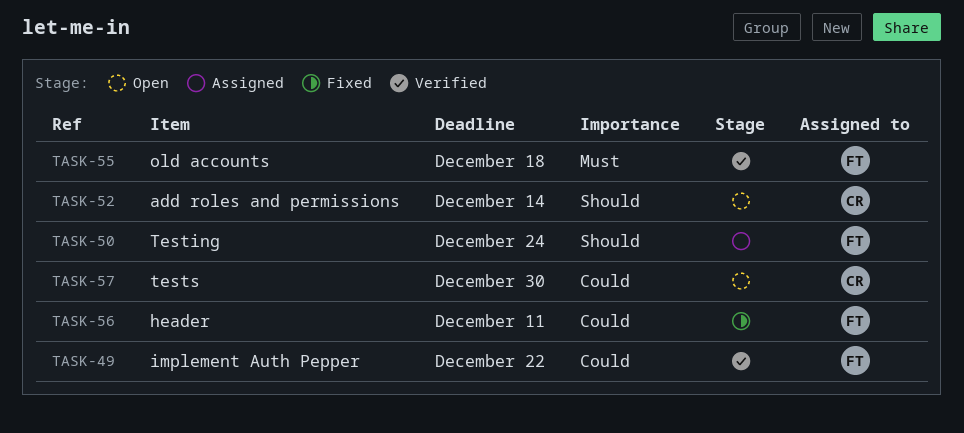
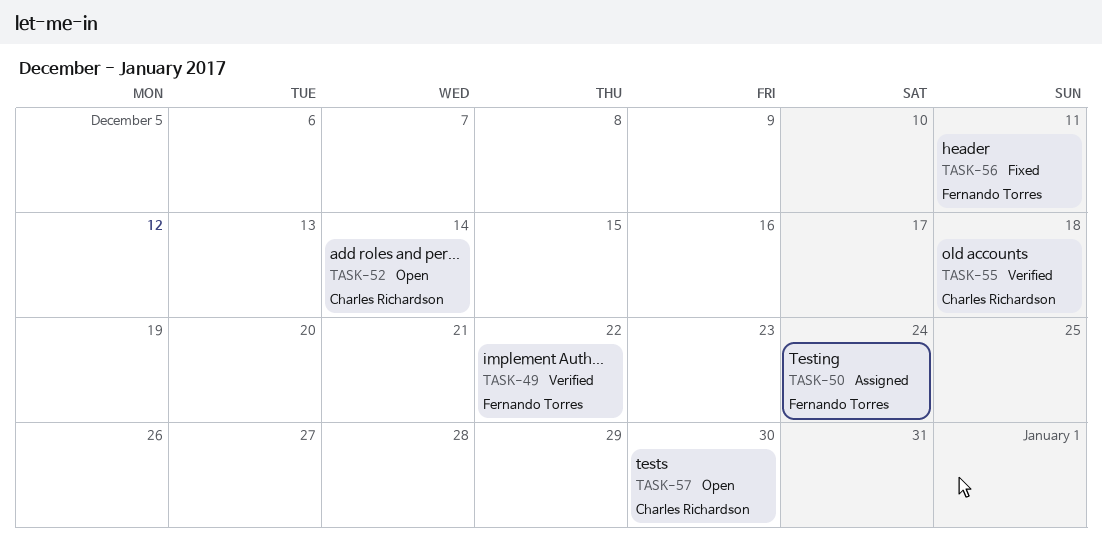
TASK-55, owner: Fernando Torres -> Charles Richardson

